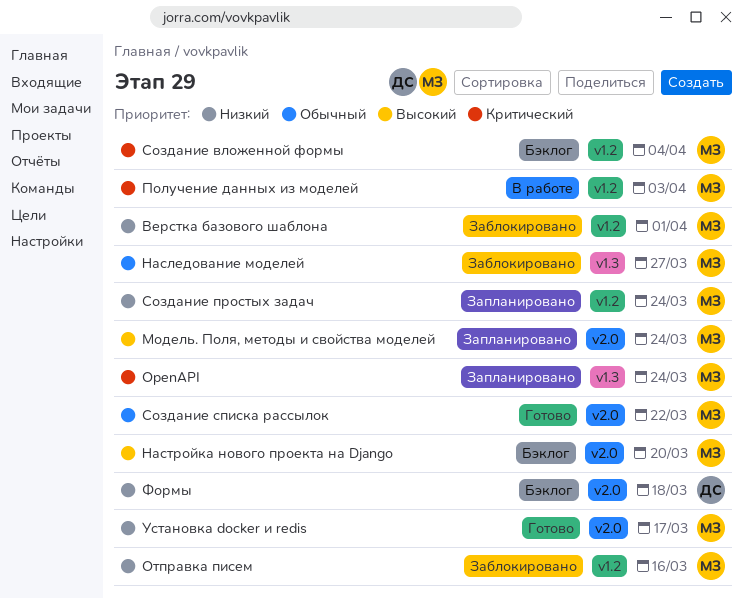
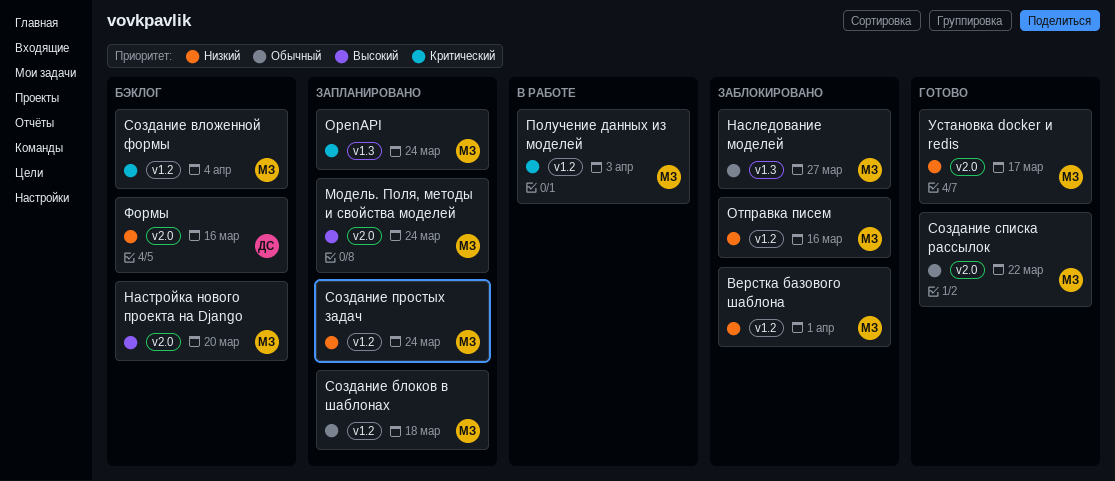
Создание блоков в шаблонах: none -> present
Формы, due: Mar 18 -> Mar 16

